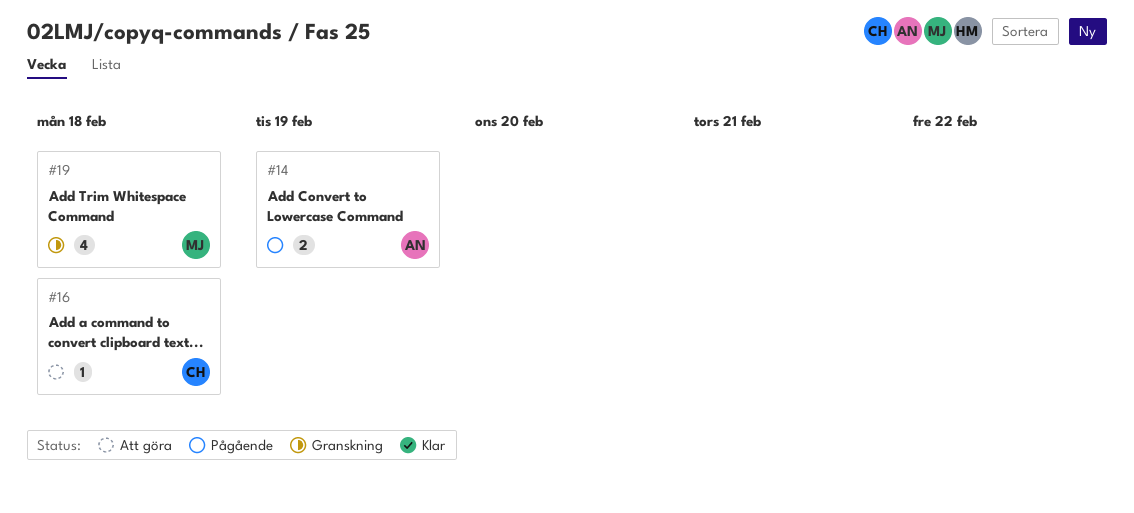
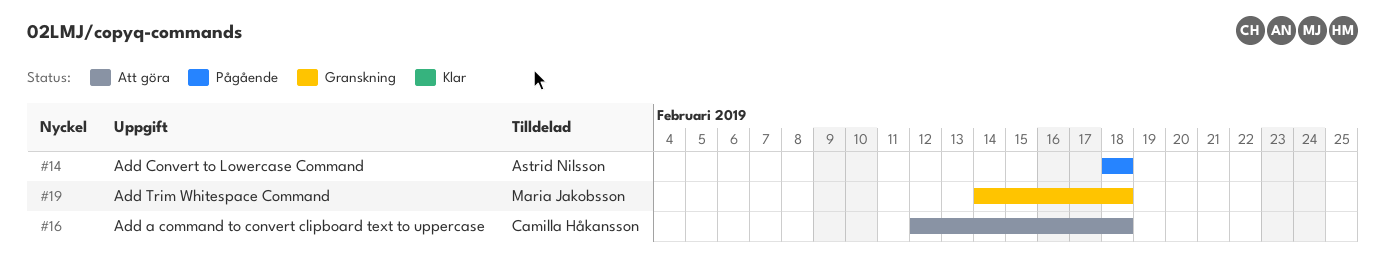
#14, due: Feb 19 -> Feb 18

